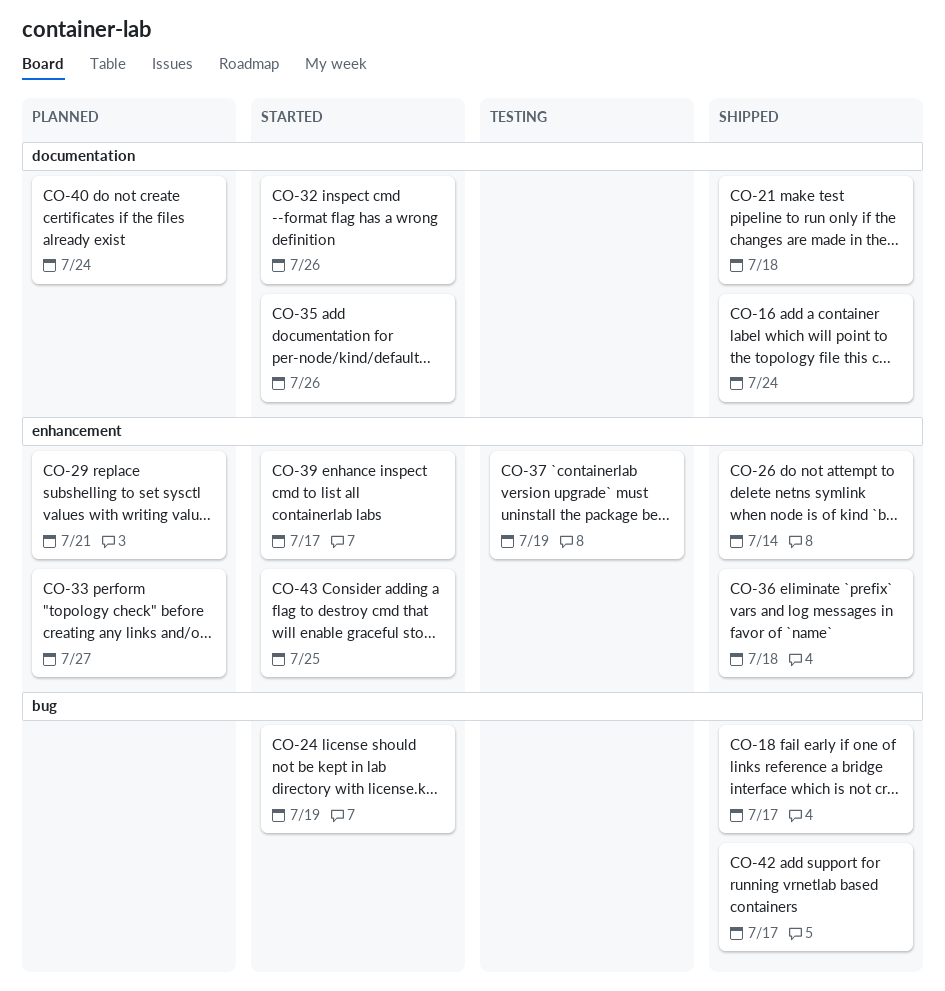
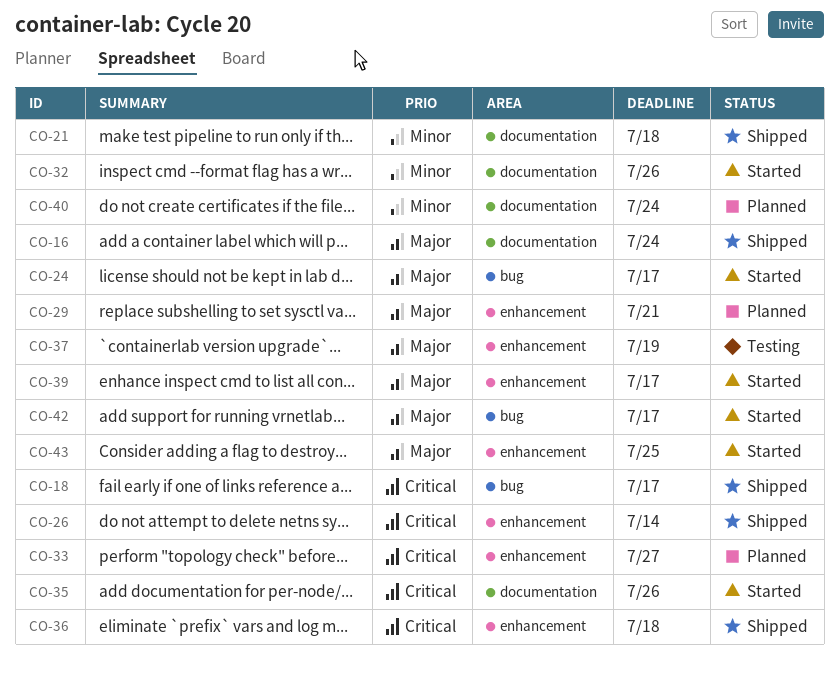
CO-24, due: Jul 19 -> Jul 17
CO-42, status: Shipped -> Started

